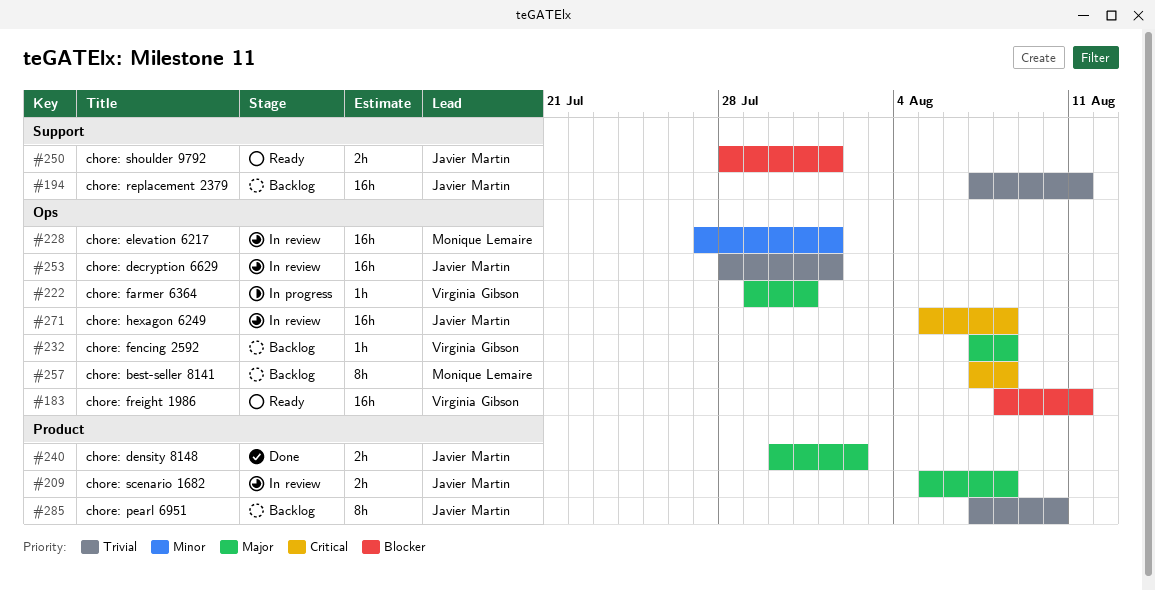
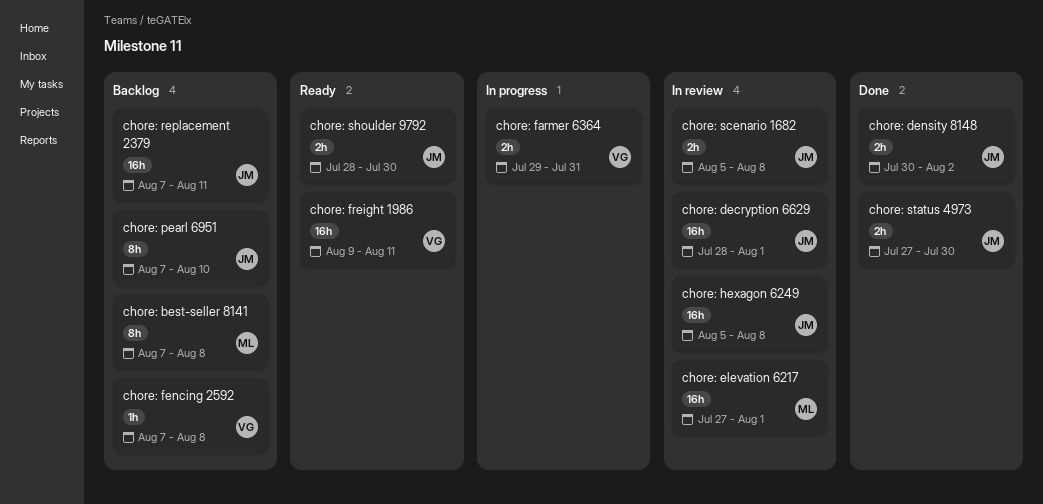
chore: farmer 6364, estimate: 1h -> 2h
chore: freight 1986, start: Aug 8 -> Aug 9
chore: shoulder 9792, due: Aug 1 -> Jul 30
chore: status 4973: none -> present

